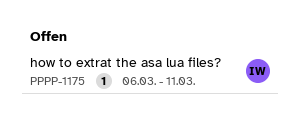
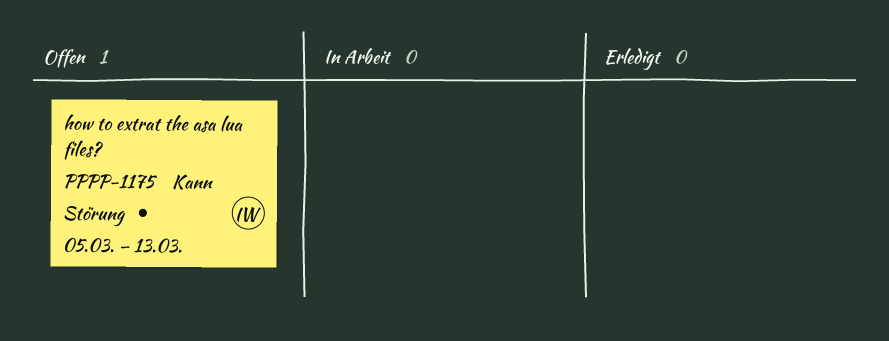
PPPP-1175, start: Mar 6 -> Mar 5
PPPP-1175, due: Mar 11 -> Mar 13

